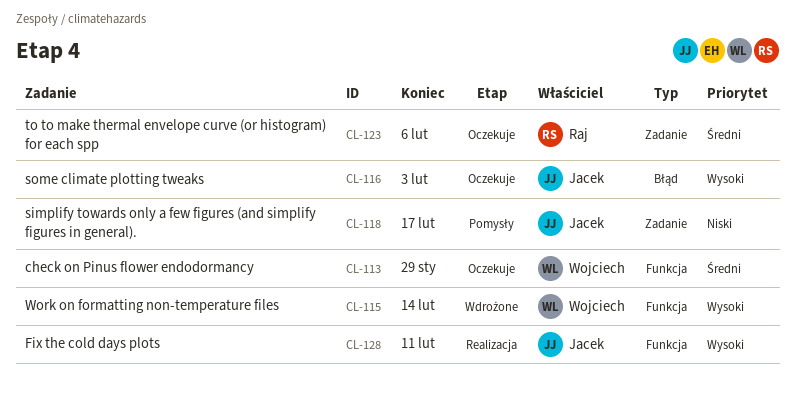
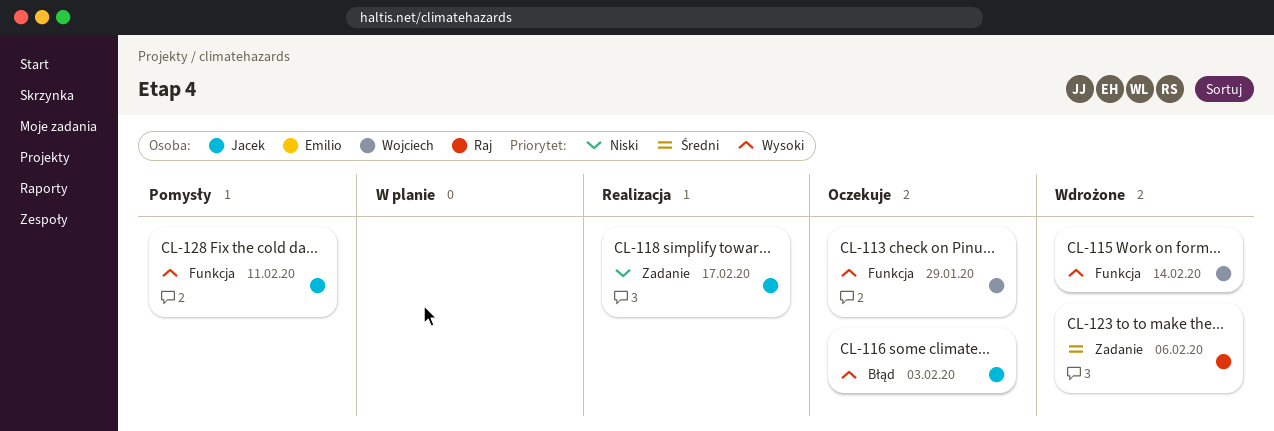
CL-113, priority: Średni -> Wysoki
CL-118, status: Pomysły -> Realizacja
CL-123, status: Oczekuje -> Wdrożone
CL-128, status: Realizacja -> Pomysły

